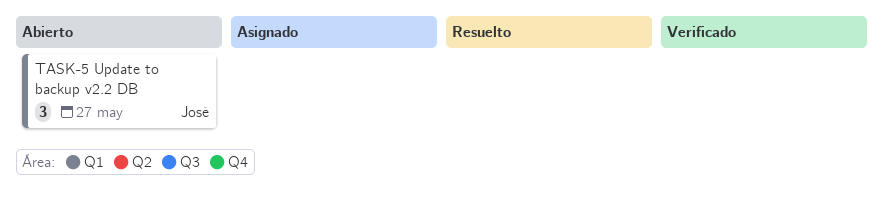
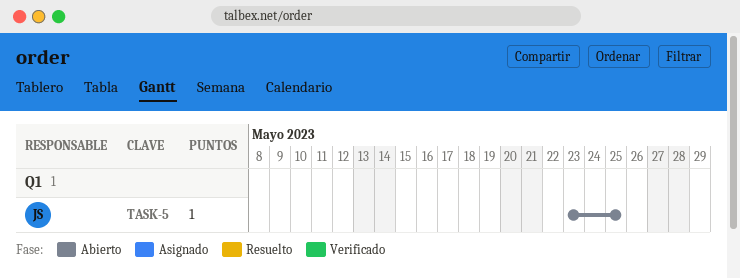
TASK-5, estimate: 3 -> 1
TASK-5, due: May 27 -> May 25

